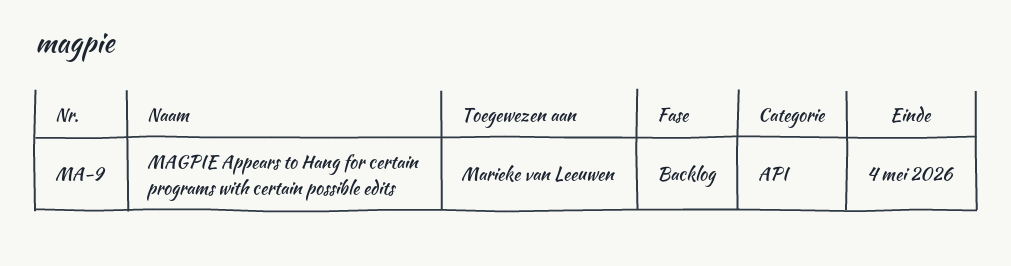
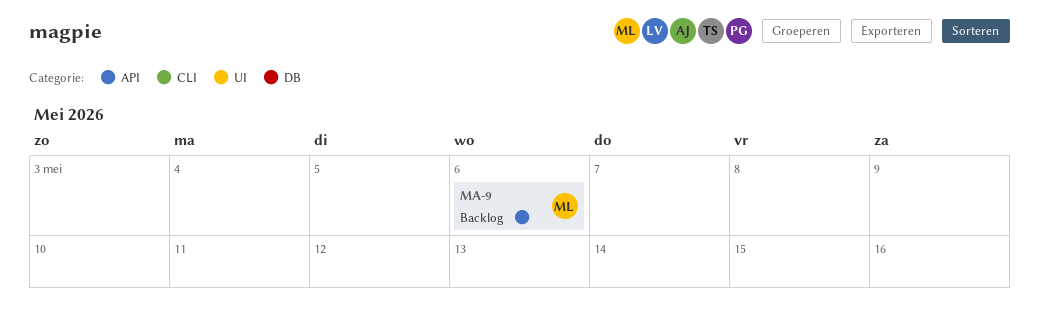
MA-9, due: May 4 -> May 6

